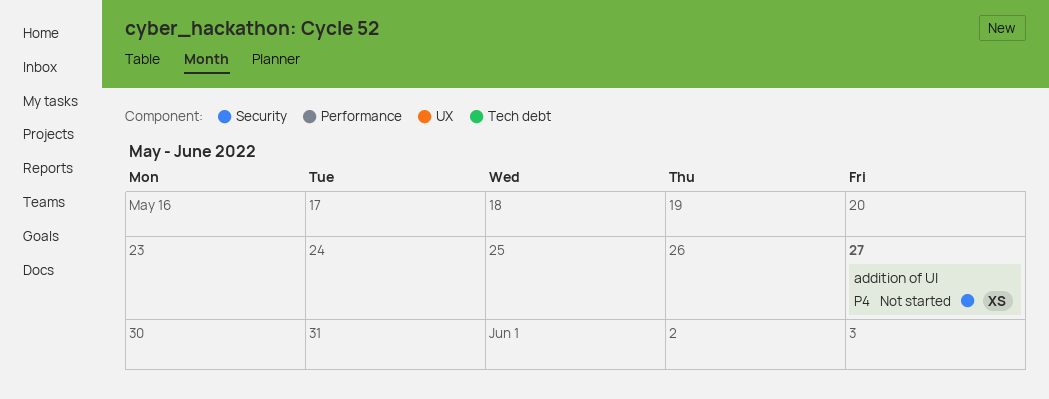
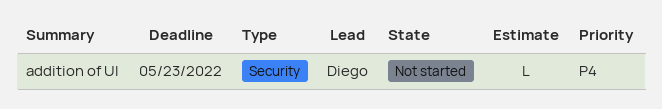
addition of UI, estimate: XS -> L
addition of UI, due: May 27 -> May 23

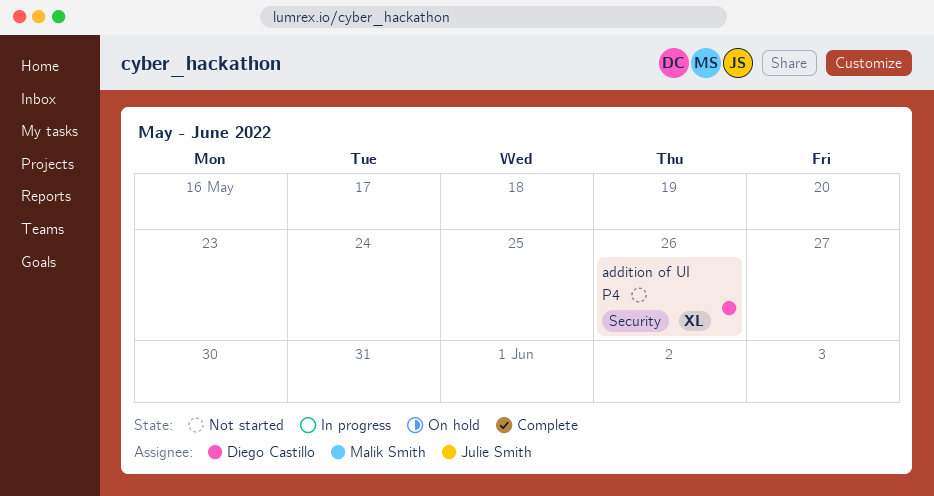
addition of UI, estimate: L -> XL
addition of UI, due: May 23 -> May 26

